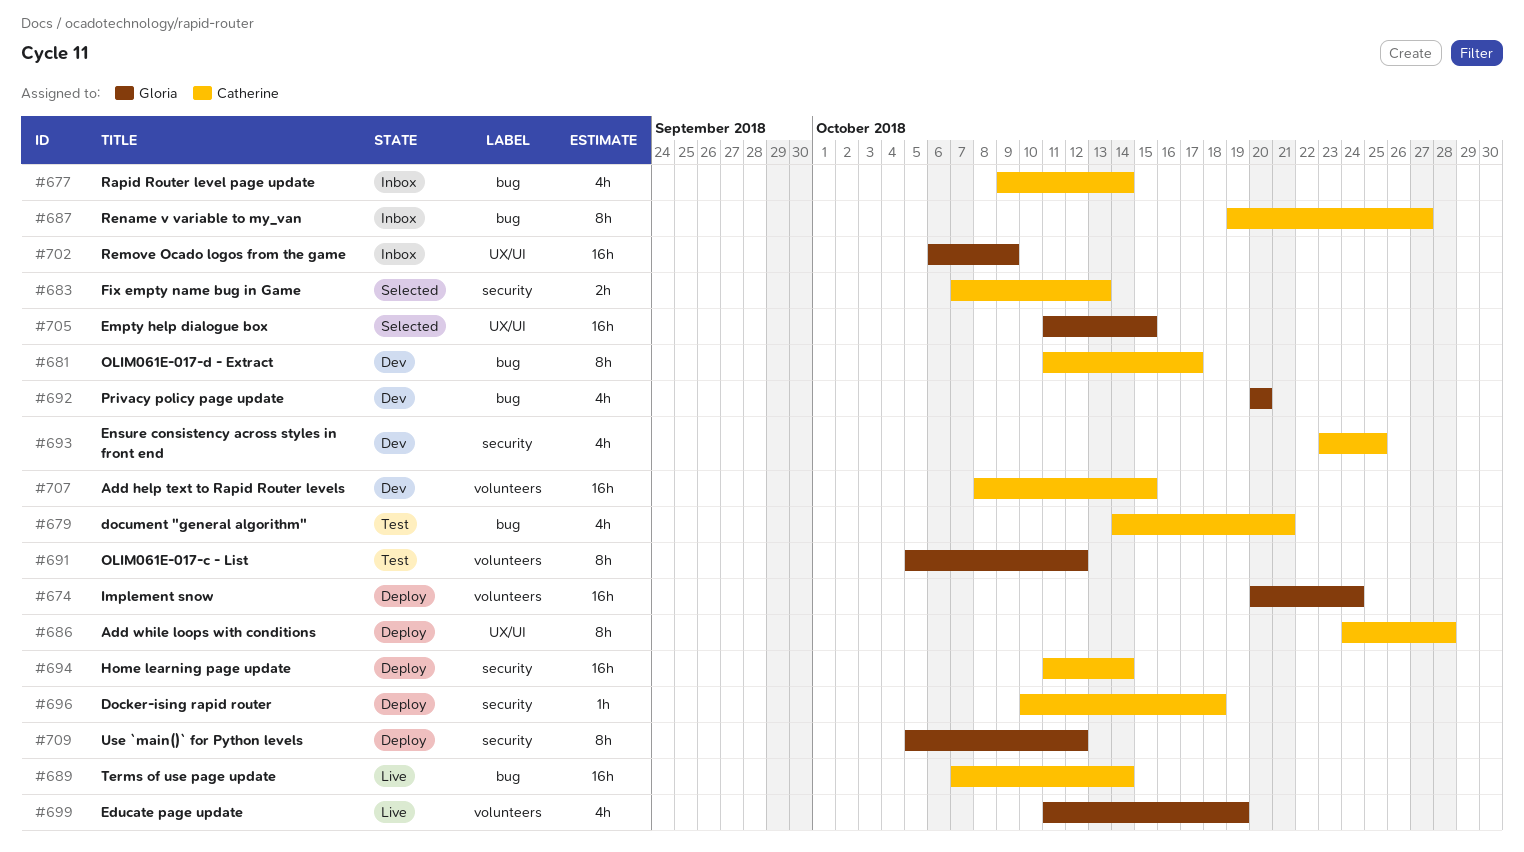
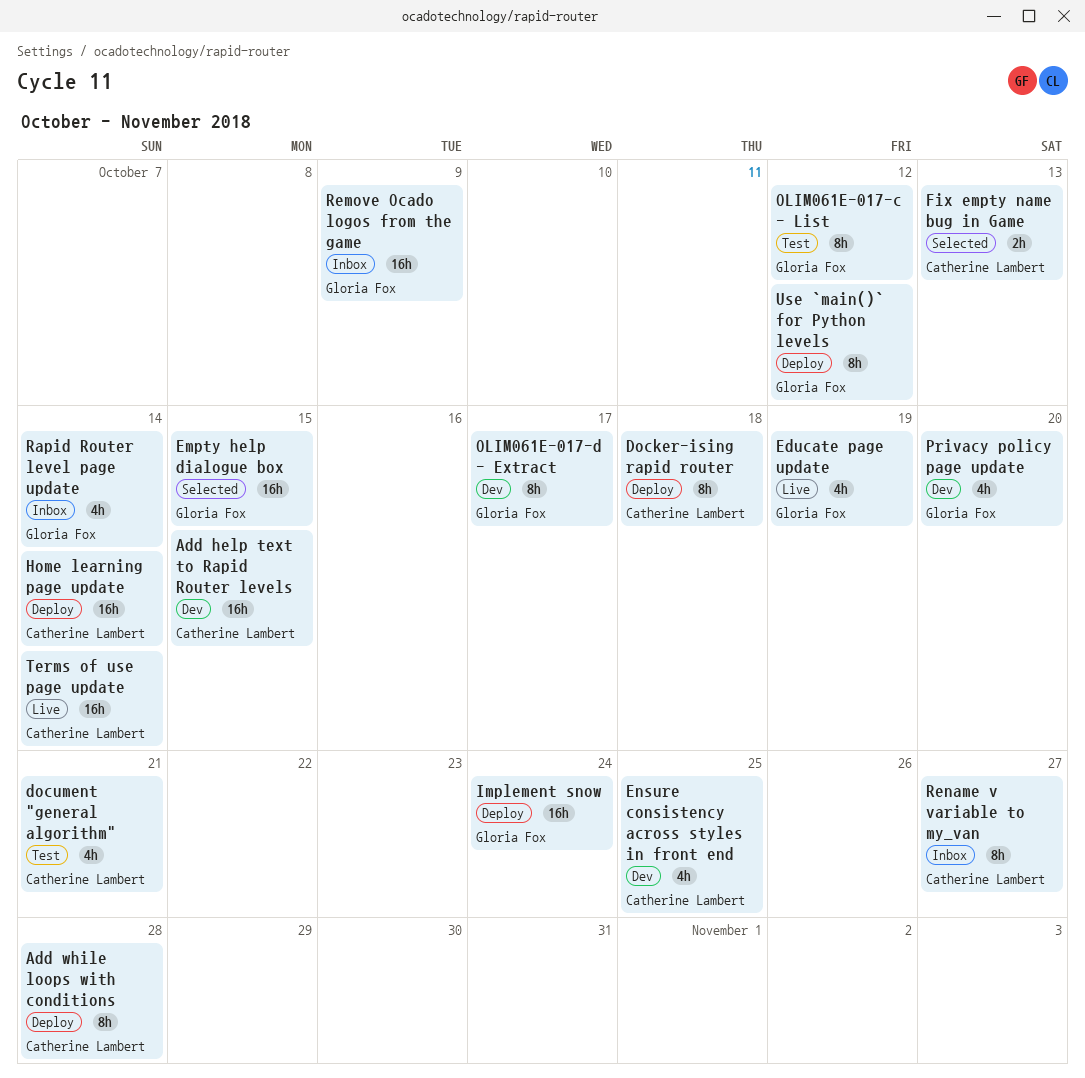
Docker-ising rapid router, estimate: 1h -> 8h
OLIM061E-017-d - Extract, owner: Catherine Lambert -> Gloria Fox
Rapid Router level page update, owner: Catherine Lambert -> Gloria Fox

